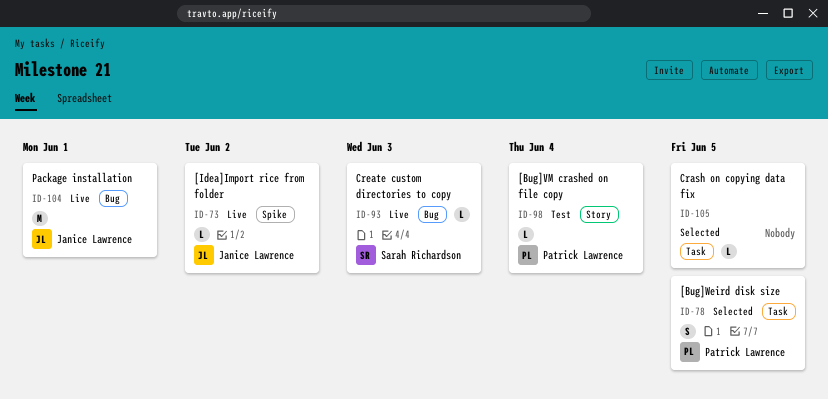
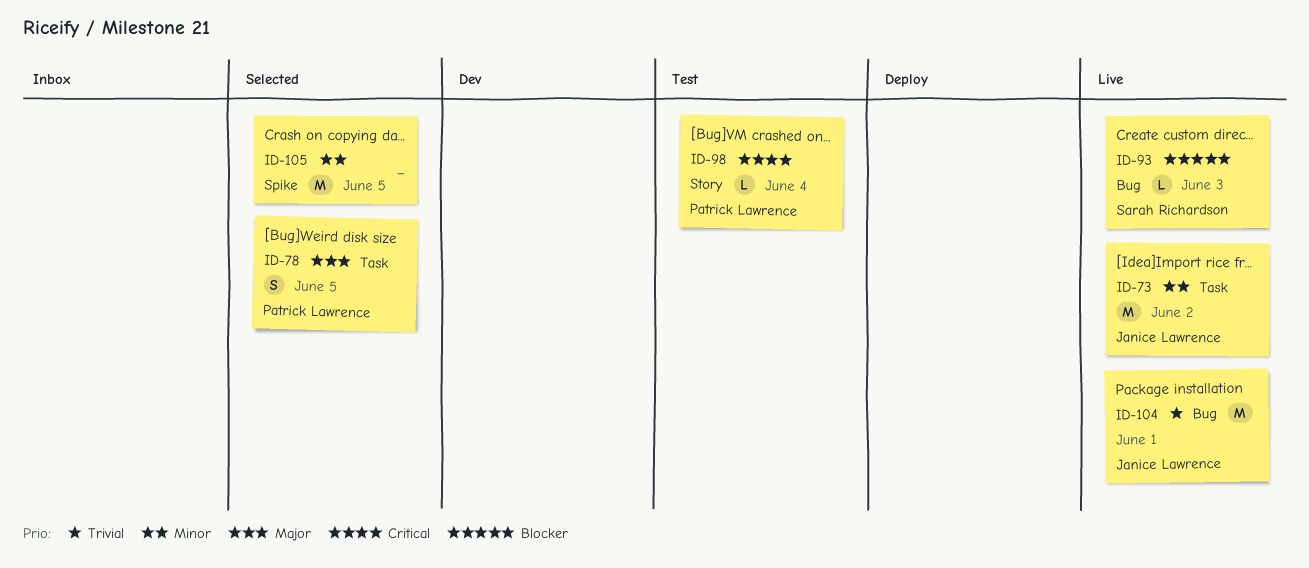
ID-73, label: Spike -> Task
ID-73, estimate: L -> M
ID-105, label: Task -> Spike
ID-105, estimate: L -> M

